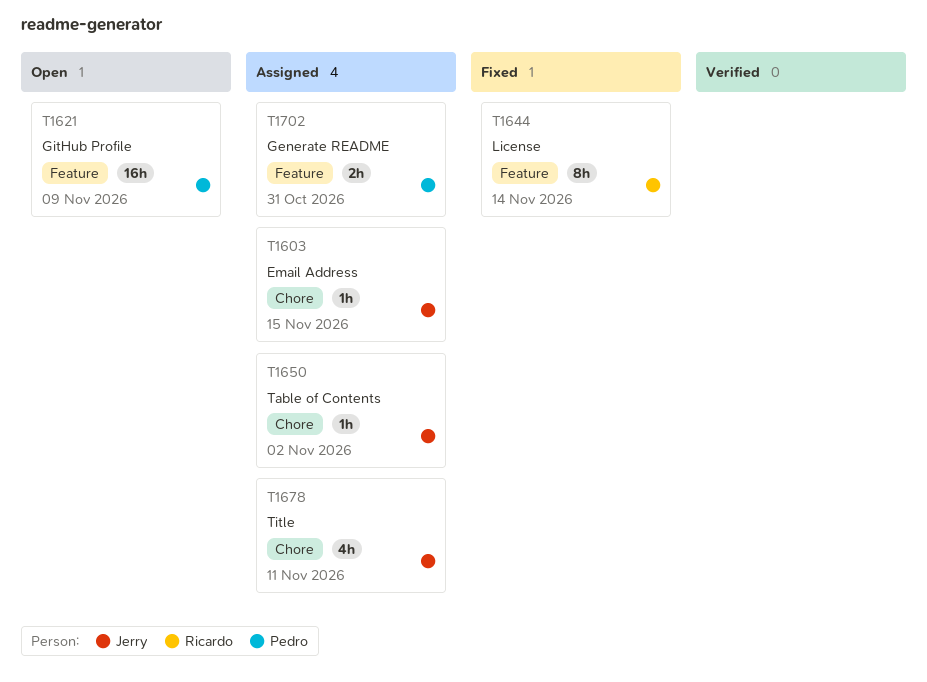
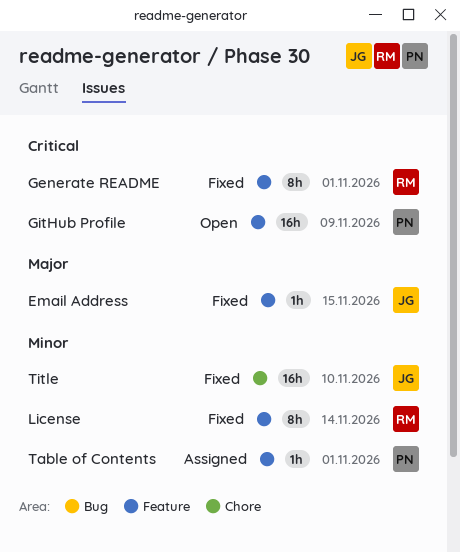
Email Address, status: Assigned -> Fixed
Email Address, label: Chore -> Feature
Generate README, status: Assigned -> Fixed
Generate README, owner: Pedro -> Ricardo
Generate README, estimate: 2h -> 8h
Generate README, due: Oct 31 -> Nov 1
Table of Contents, owner: Jerry -> Pedro
Table of Contents, label: Chore -> Feature
Table of Contents, due: Nov 2 -> Nov 1
Title, status: Assigned -> Fixed
Title, estimate: 4h -> 16h
Title, due: Nov 11 -> Nov 10

